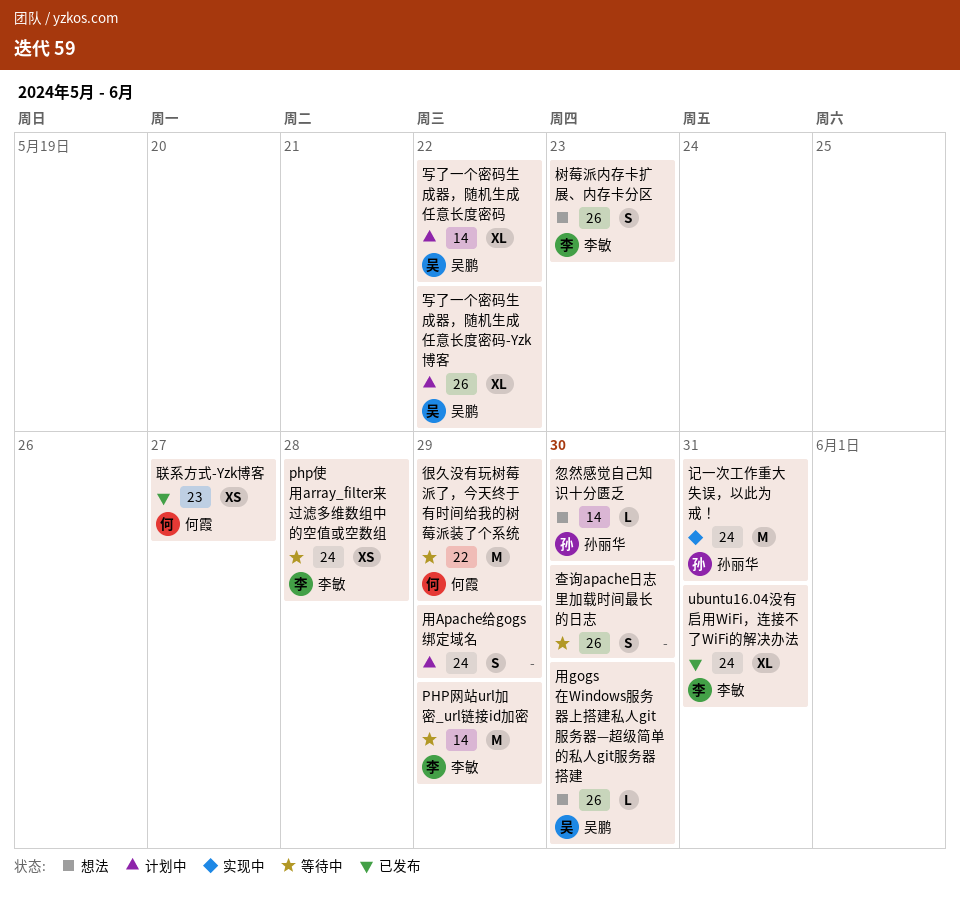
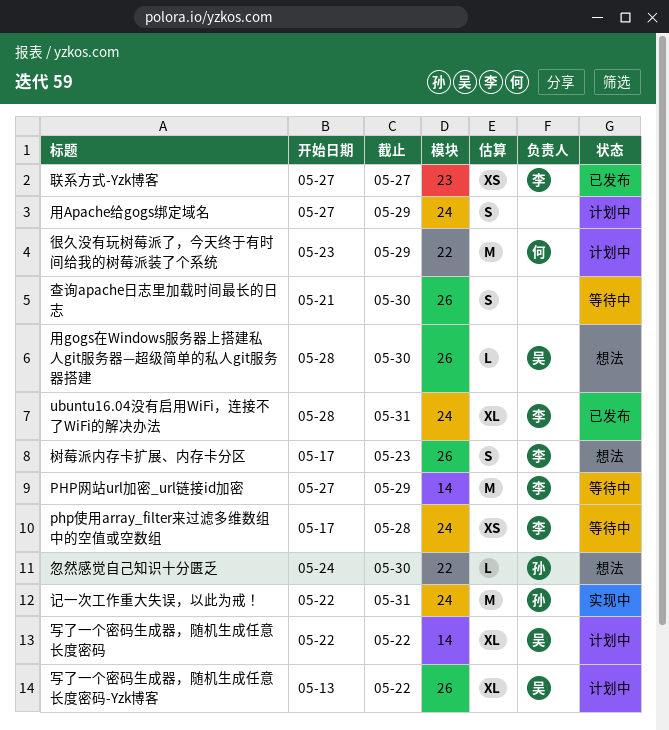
很久没有玩树莓派了，今天终于有时间给我的树莓派装了个系统, status: 等待中 -> 计划中
忽然感觉自己知识十分匮乏, label: 14 -> 22
联系方式-Yzk博客, owner: 何霞 -> 李敏

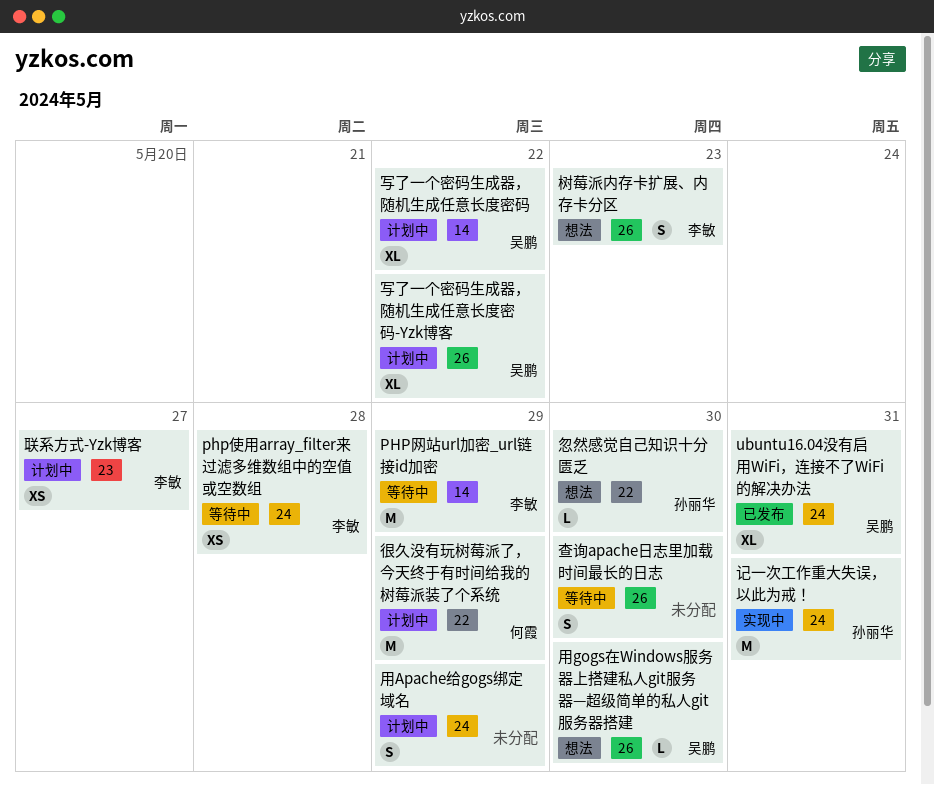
ubuntu16.04没有启用WiFi，连接不了WiFi的解决办法, owner: 李敏 -> 吴鹏
联系方式-Yzk博客, status: 已发布 -> 计划中

